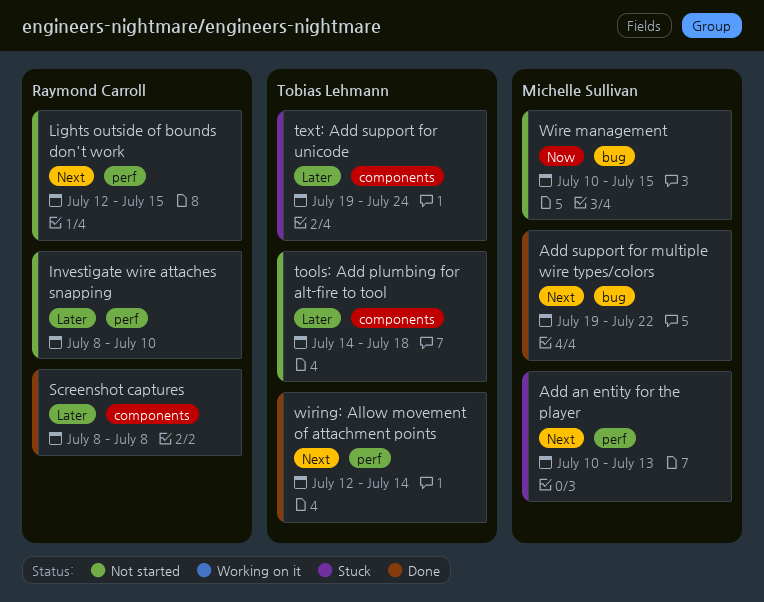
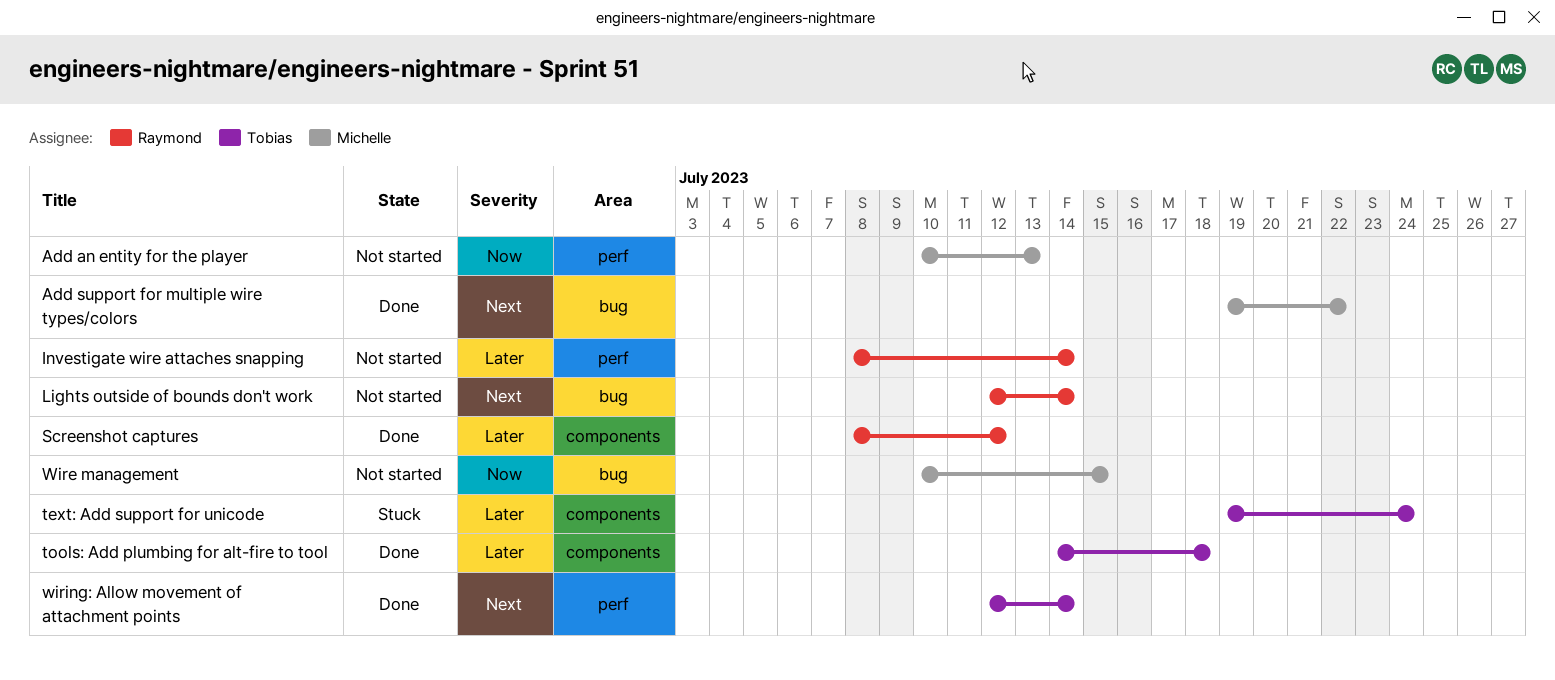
Add an entity for the player, status: Stuck -> Not started
Add an entity for the player, priority: Next -> Now
Investigate wire attaches snapping, due: Jul 10 -> Jul 14
Lights outside of bounds don't work, label: perf -> bug
Lights outside of bounds don't work, due: Jul 15 -> Jul 14
Screenshot captures, due: Jul 8 -> Jul 12
tools: Add plumbing for alt-fire to tool, status: Not started -> Done

